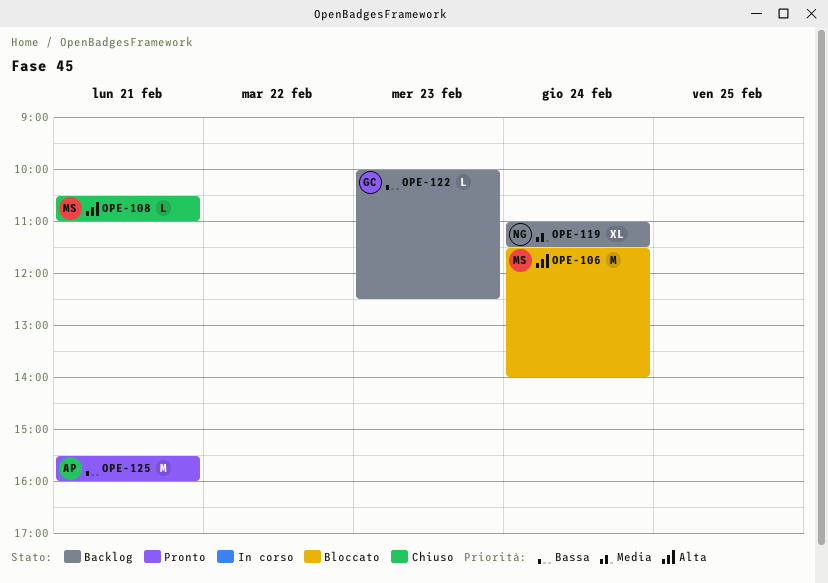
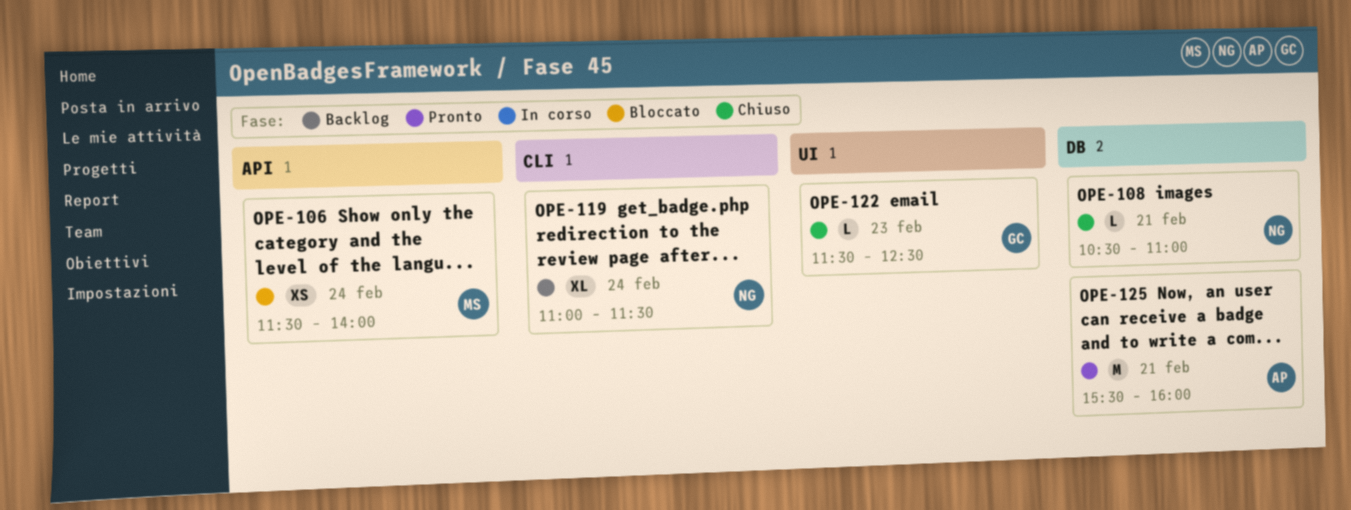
OPE-106, estimate: M -> XS
OPE-108, owner: MS -> NG
OPE-122, status: Backlog -> Chiuso
OPE-122, begins: 10:00 -> 11:30

